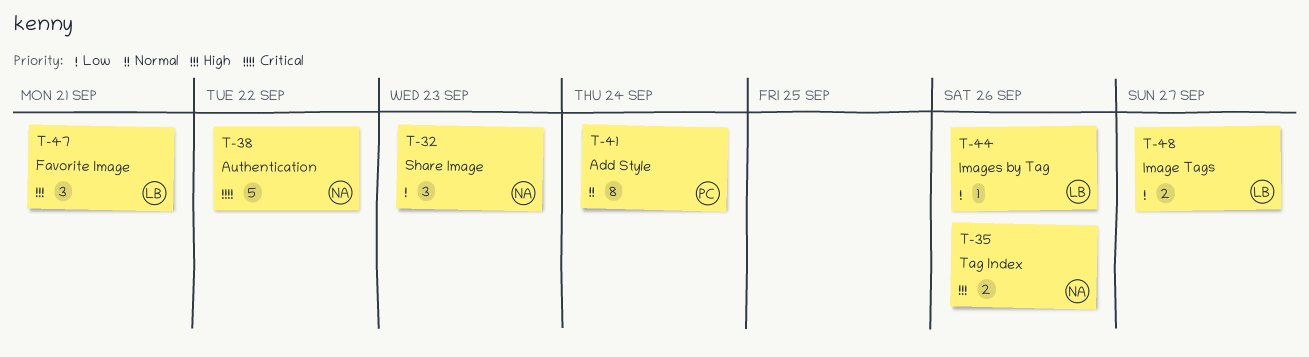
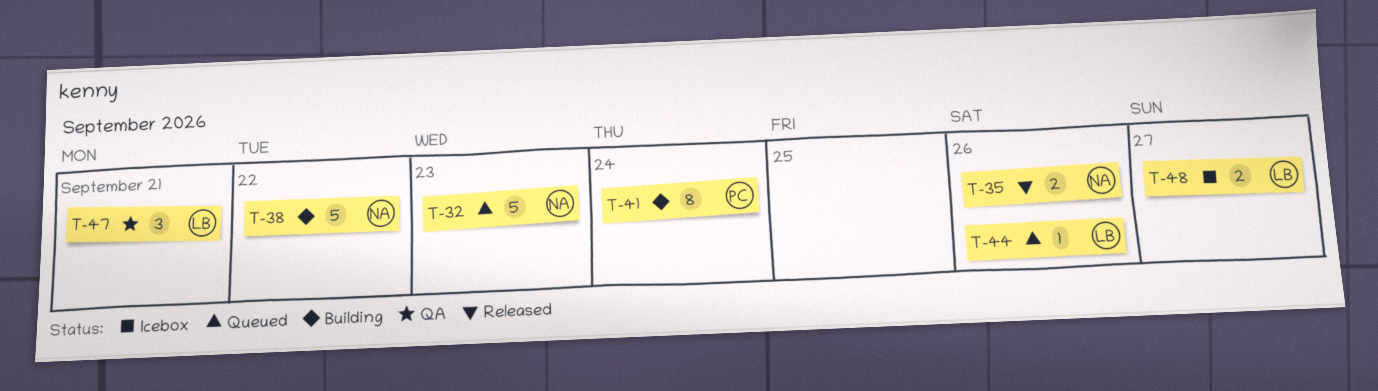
T-32, estimate: 3 -> 5

